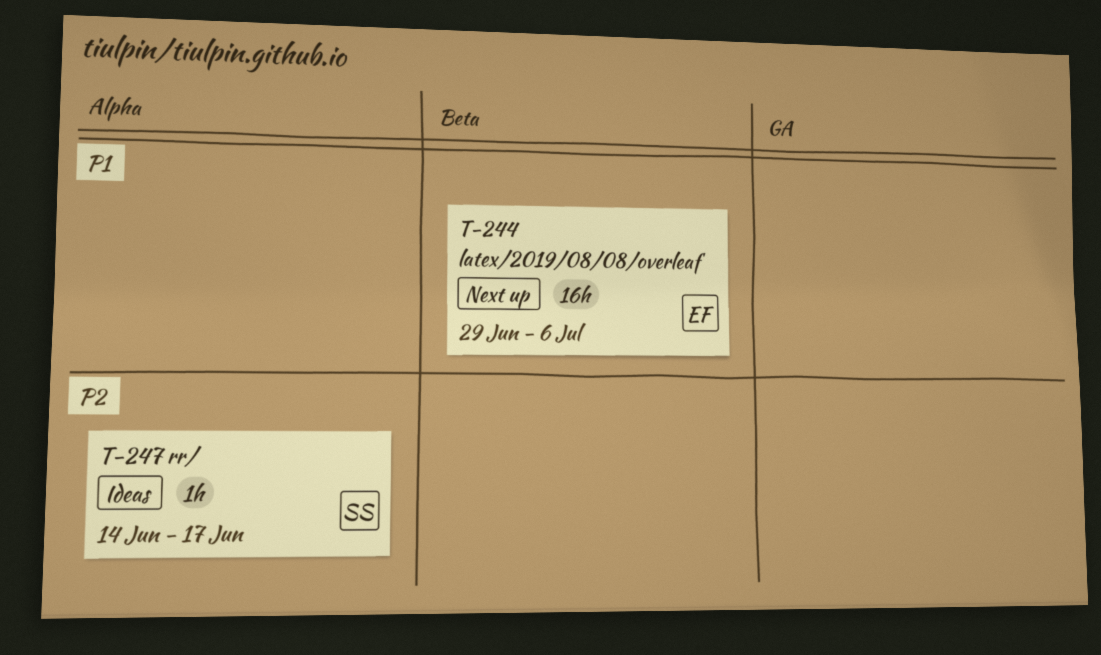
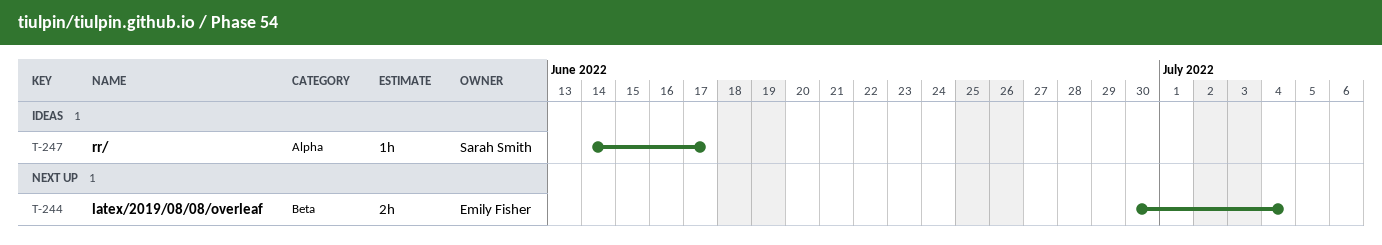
T-244, estimate: 16h -> 2h
T-244, start: Jun 29 -> Jun 30
T-244, due: Jul 6 -> Jul 4

